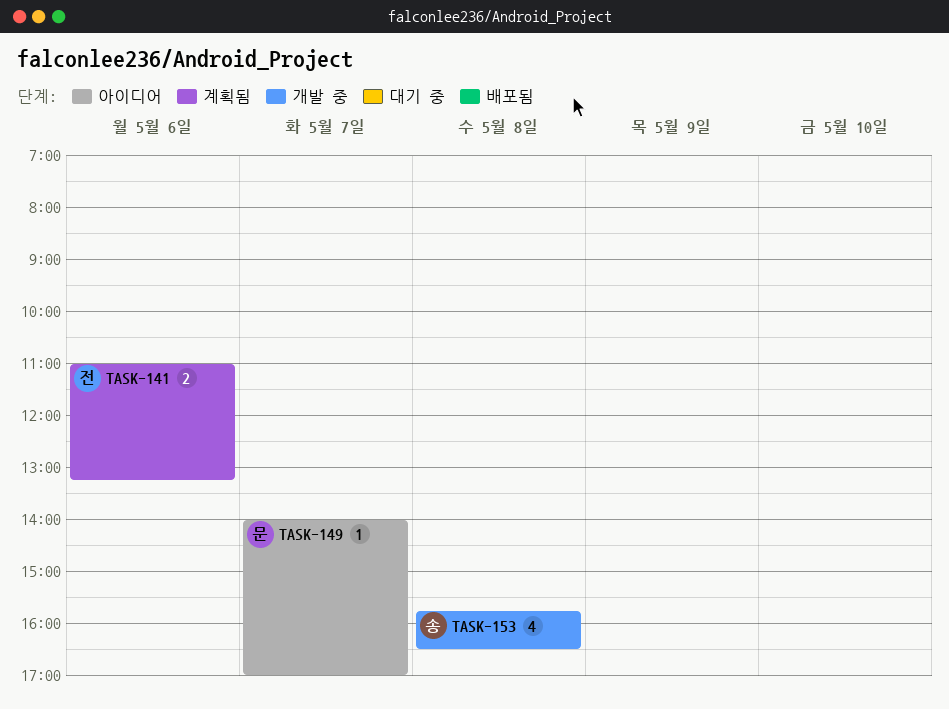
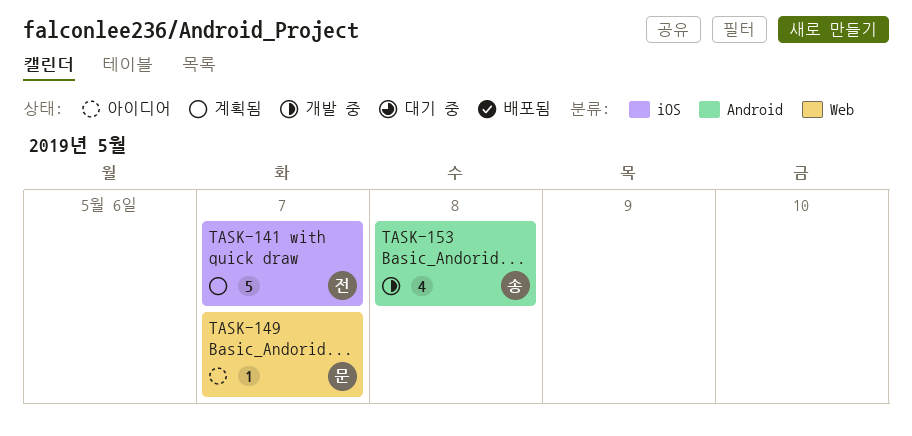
TASK-141, estimate: 2 -> 5
TASK-141, day: May 6 -> May 7

